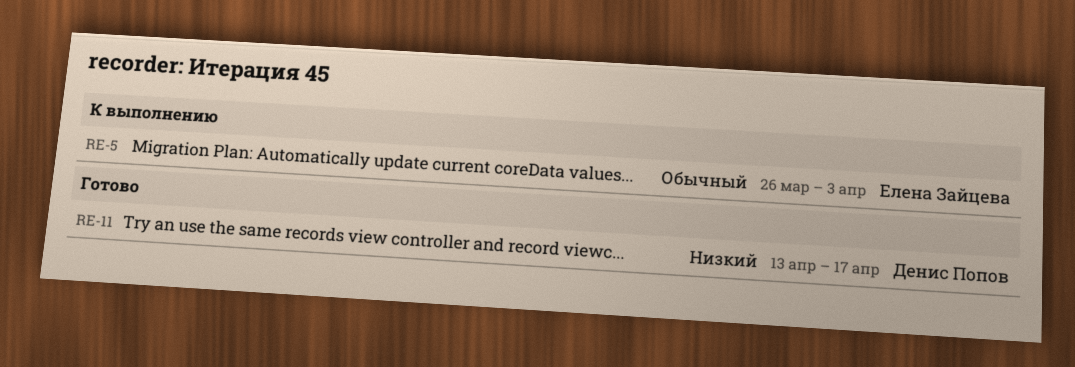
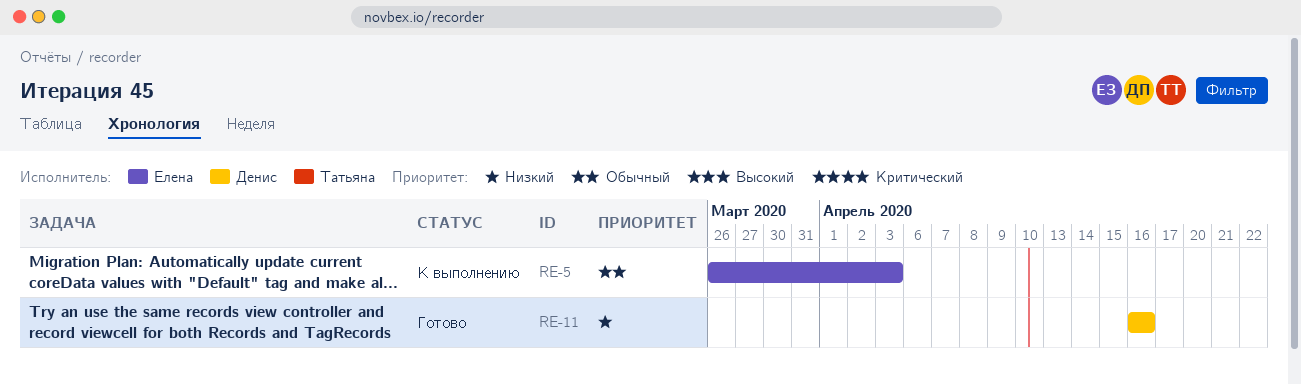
RE-11, start: Apr 13 -> Apr 16
RE-11, due: Apr 17 -> Apr 16

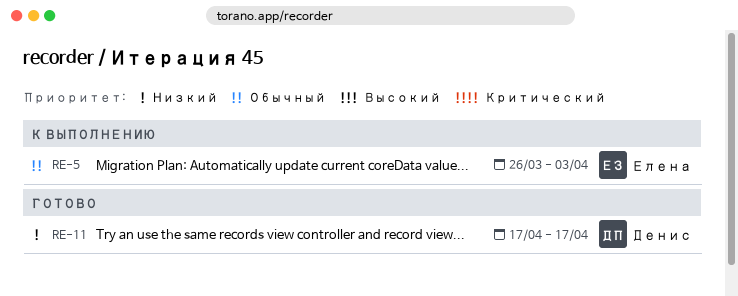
RE-11, start: Apr 16 -> Apr 17
RE-11, due: Apr 16 -> Apr 17

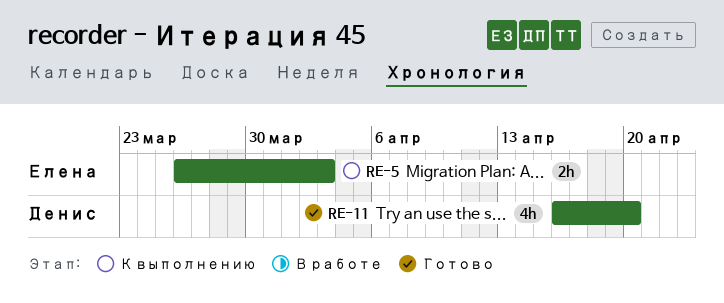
RE-11, start: Apr 17 -> Apr 16
RE-11, due: Apr 17 -> Apr 20

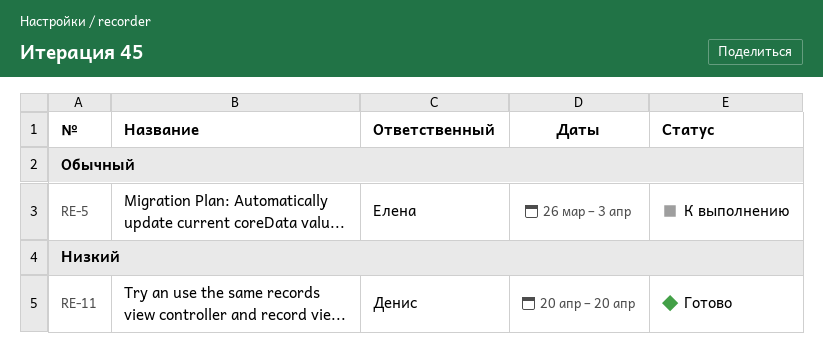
RE-11, start: Apr 16 -> Apr 20

